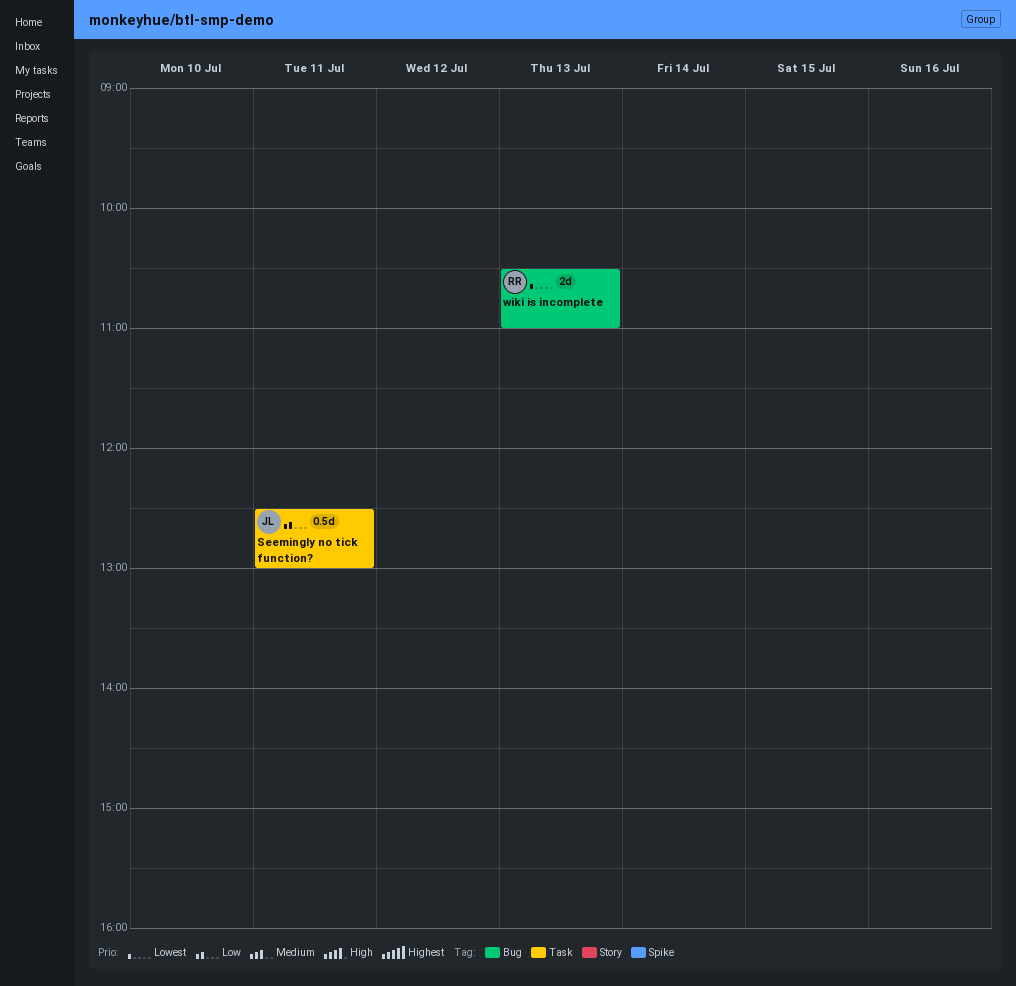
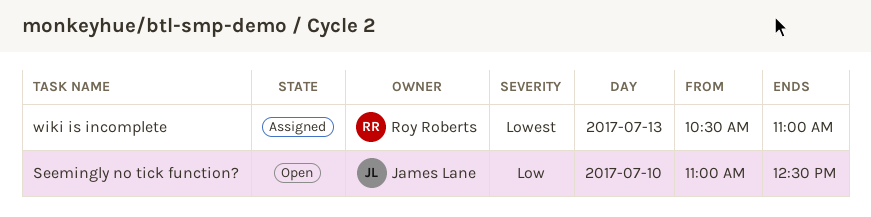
Seemingly no tick function?, day: Jul 11 -> Jul 10
Seemingly no tick function?, begins: 12:30 -> 11:00
Seemingly no tick function?, ends: 13:00 -> 12:30

